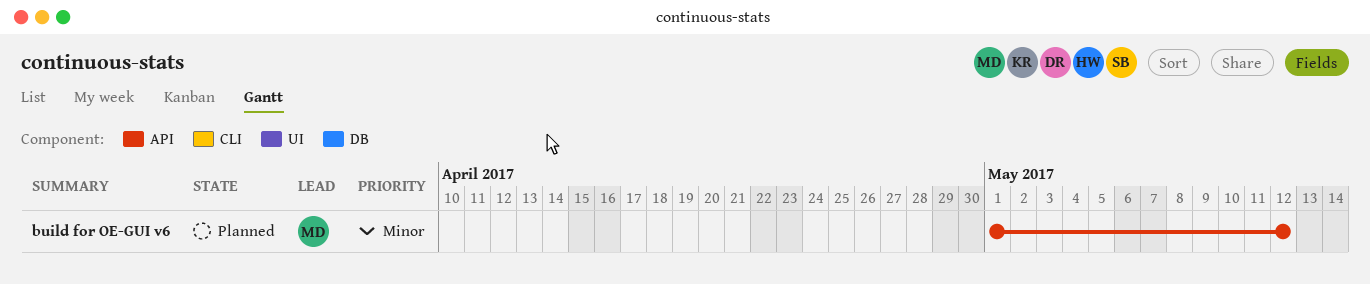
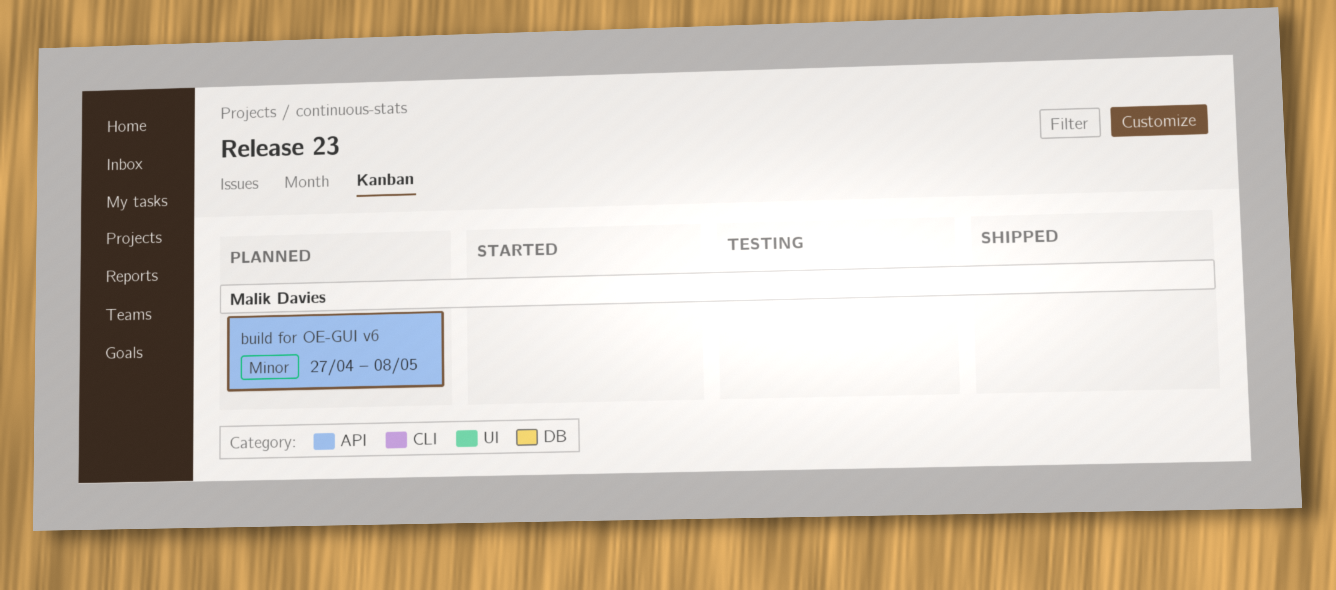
build for OE-GUI v6, start: May 1 -> Apr 27
build for OE-GUI v6, due: May 12 -> May 8

